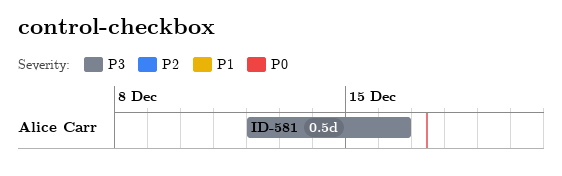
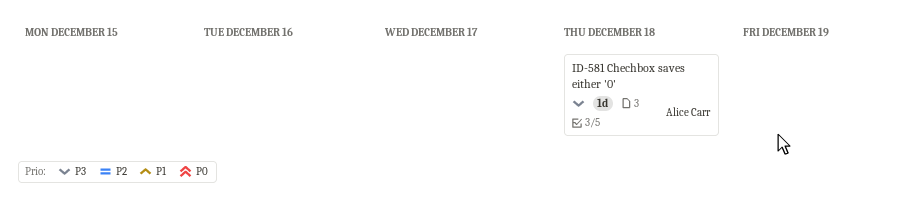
ID-581, estimate: 0.5d -> 1d
ID-581, due: Dec 16 -> Dec 18

